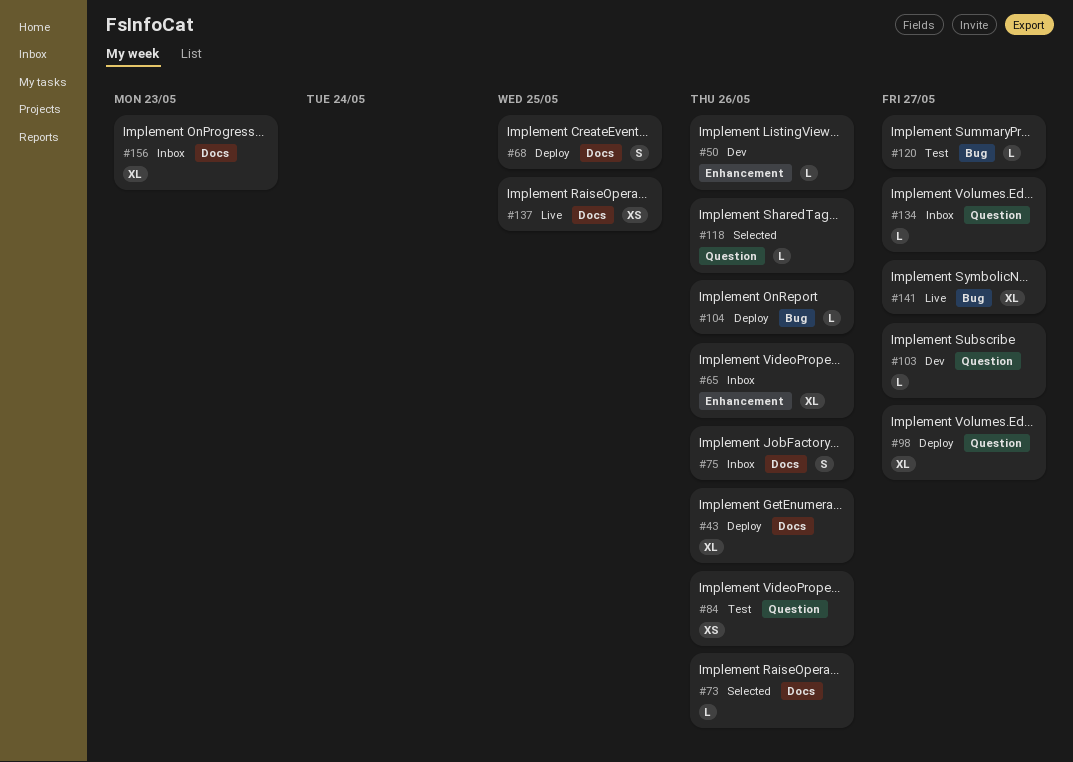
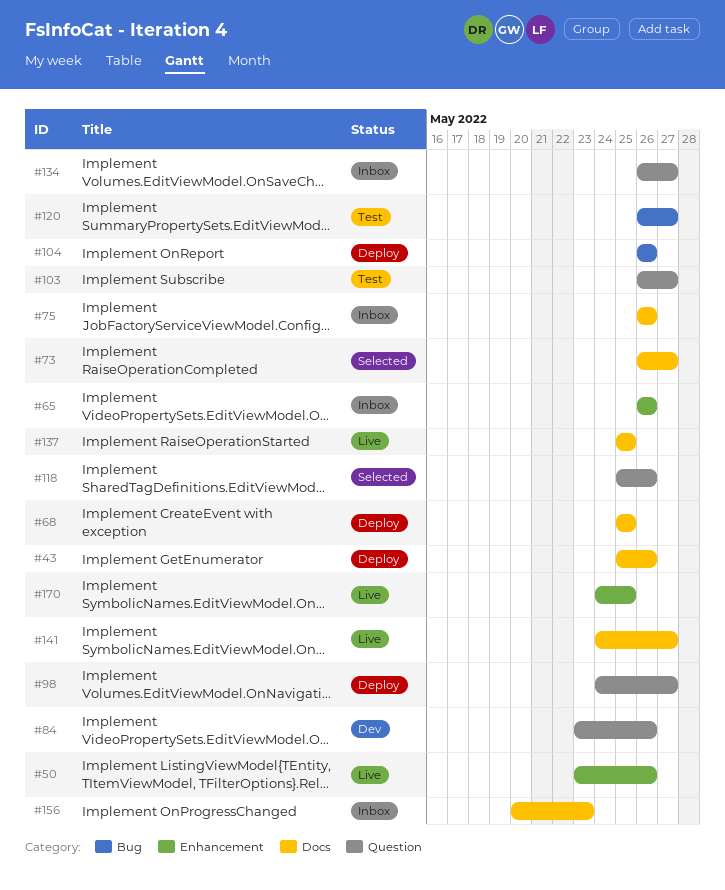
#50, status: Dev -> Live
#73, due: May 26 -> May 27
#84, status: Test -> Dev
#103, status: Dev -> Test
#141, label: Bug -> Docs
#170: none -> present

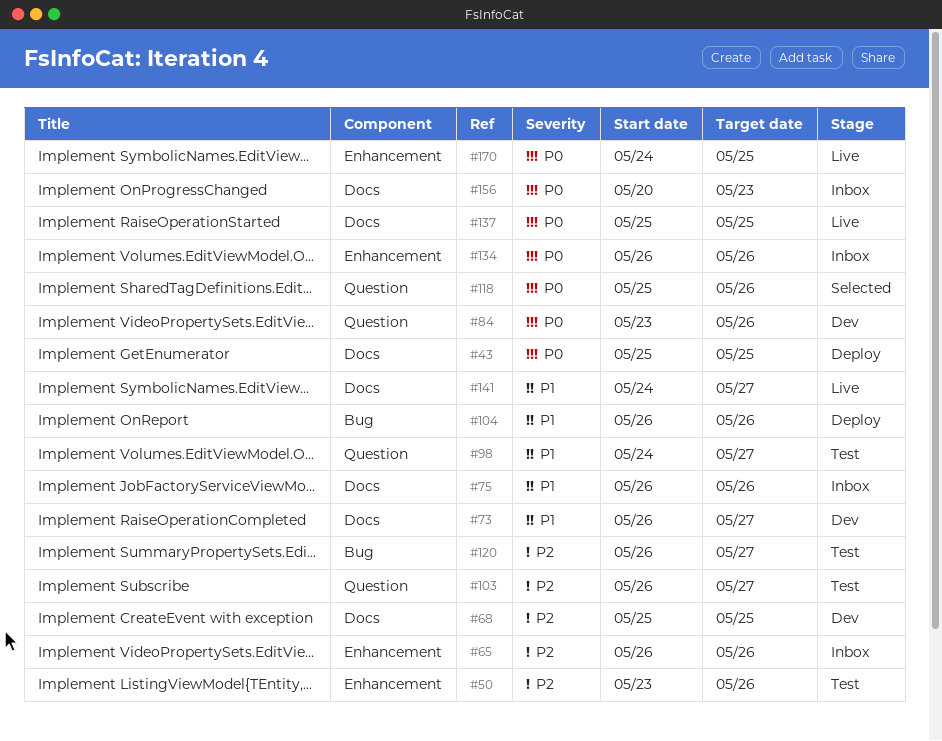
#43, due: May 26 -> May 25
#50, status: Live -> Test
#68, status: Deploy -> Dev
#73, status: Selected -> Dev
#98, status: Deploy -> Test
#134, label: Question -> Enhancement
#134, due: May 27 -> May 26

